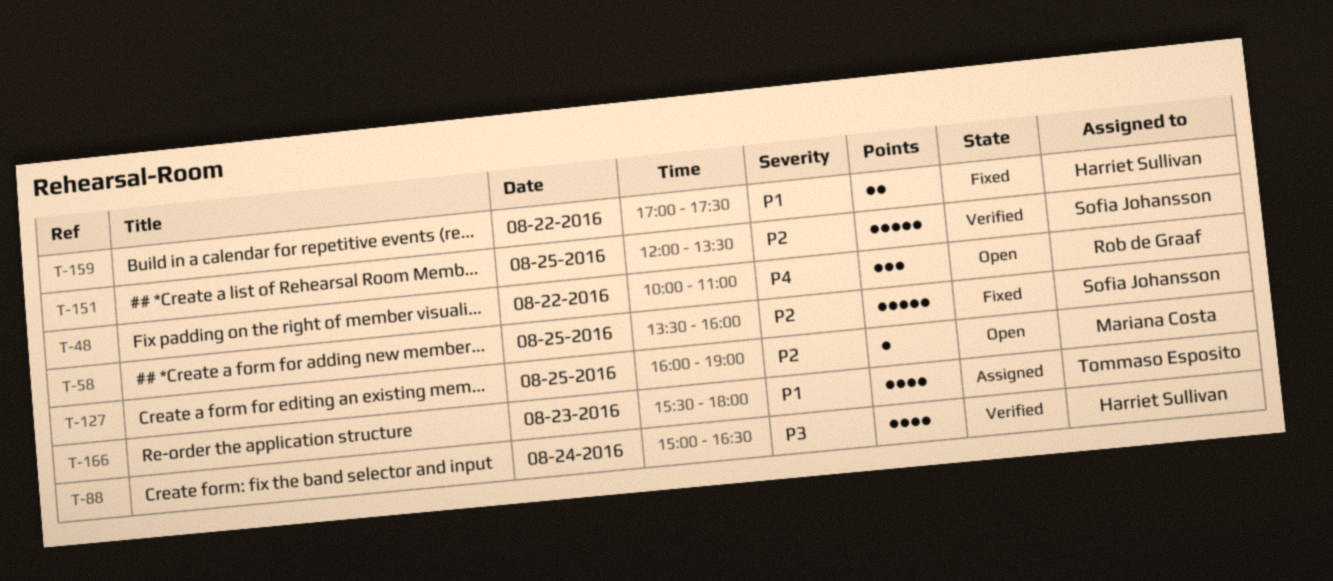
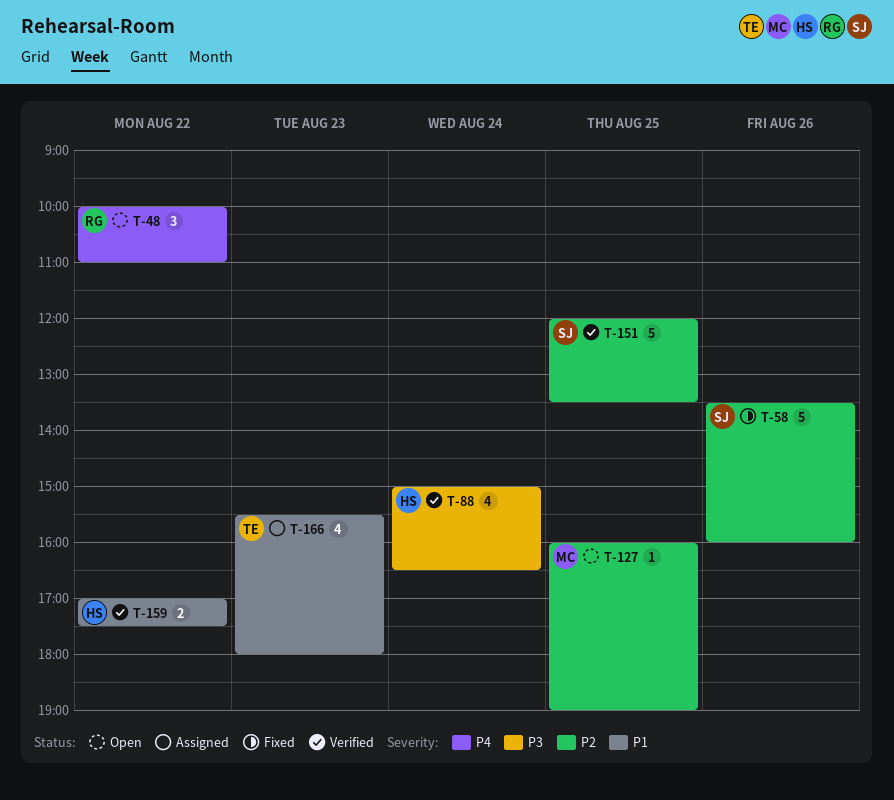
T-58, day: Aug 25 -> Aug 26
T-159, status: Fixed -> Verified

